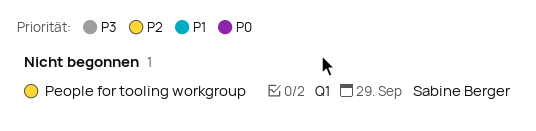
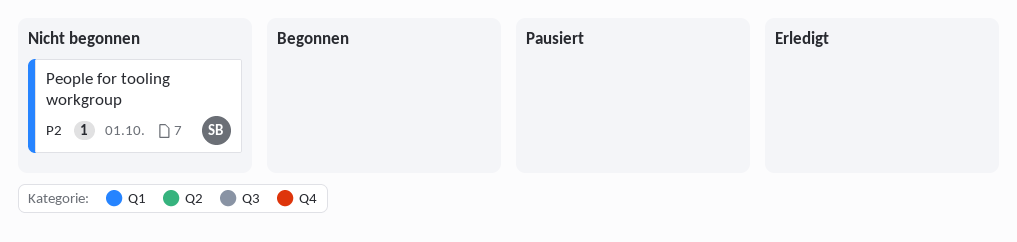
People for tooling workgroup, due: Sep 29 -> Oct 1

